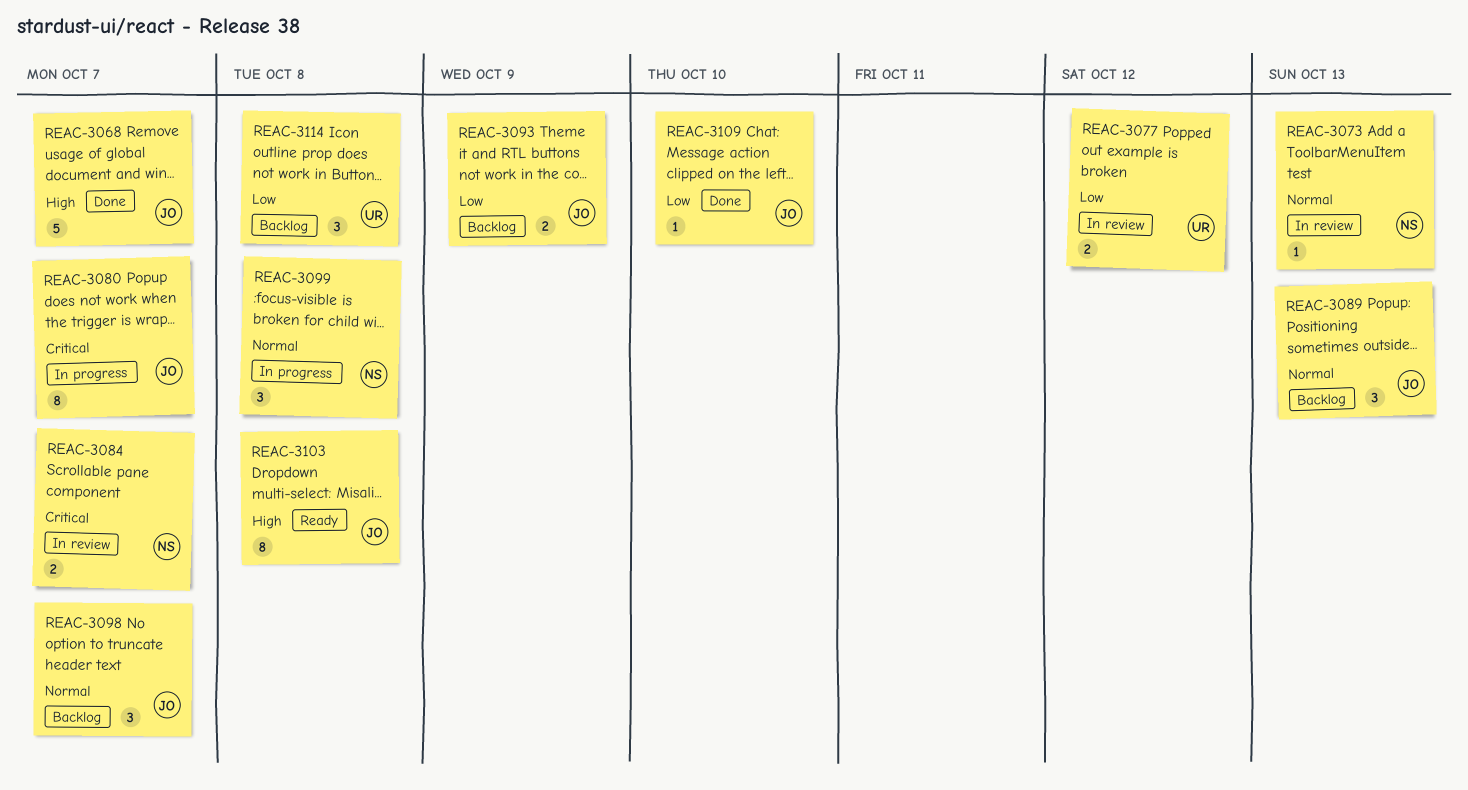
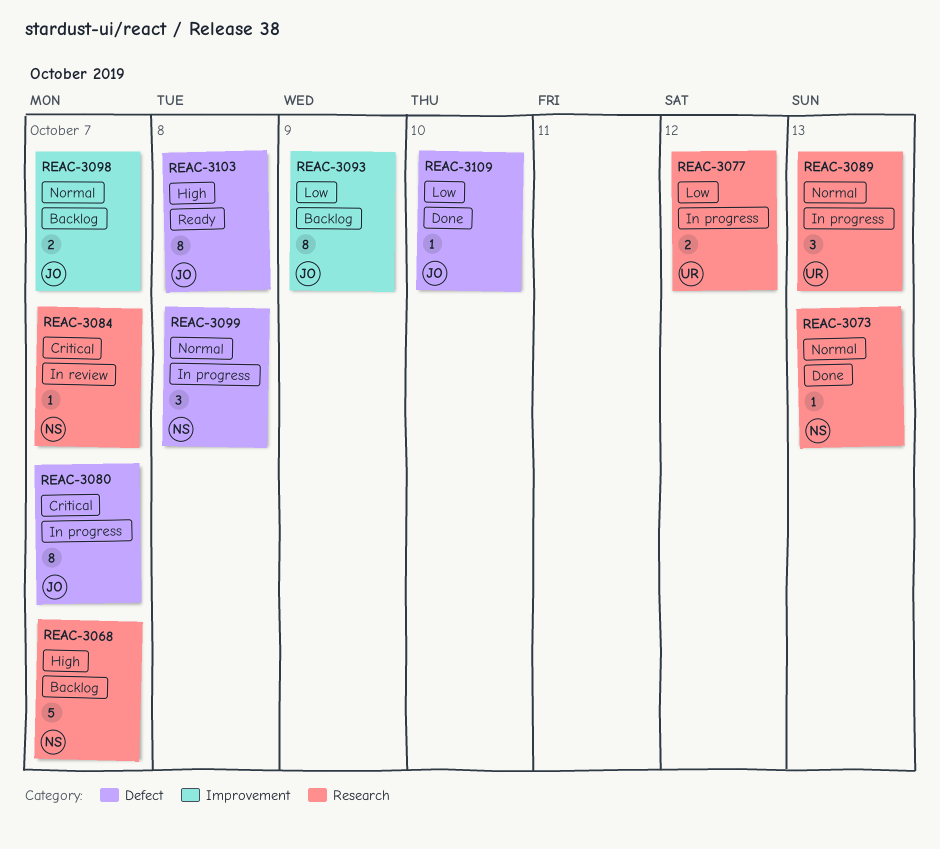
REAC-3068, status: Done -> Backlog
REAC-3068, owner: JO -> NS
REAC-3073, status: In review -> Done
REAC-3077, status: In review -> In progress
REAC-3084, estimate: 2 -> 1
REAC-3089, status: Backlog -> In progress
REAC-3089, owner: JO -> UR
REAC-3093, estimate: 2 -> 8
REAC-3098, estimate: 3 -> 2
REAC-3114: present -> none

